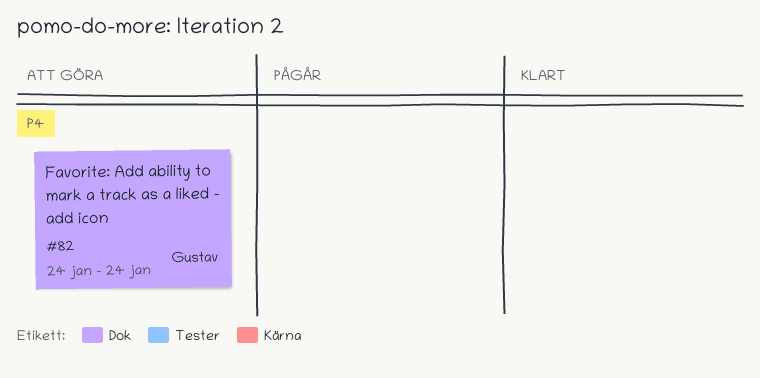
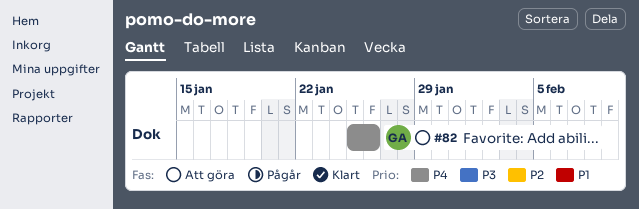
#82, start: Jan 24 -> Jan 25
#82, due: Jan 24 -> Jan 26

